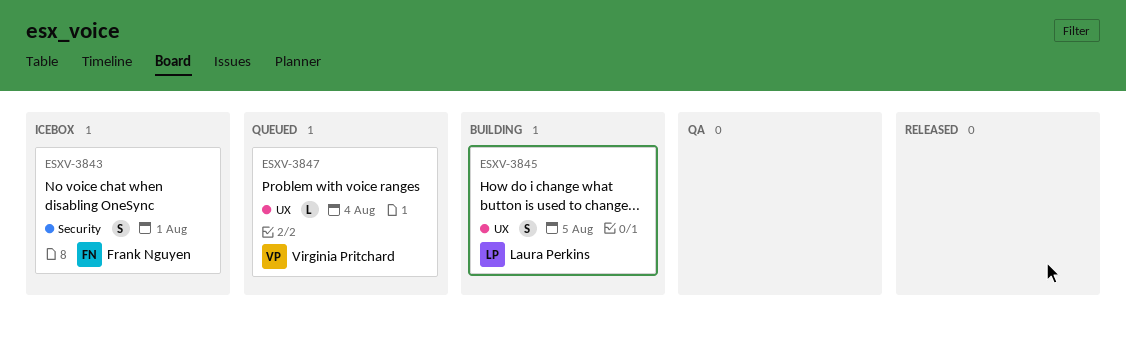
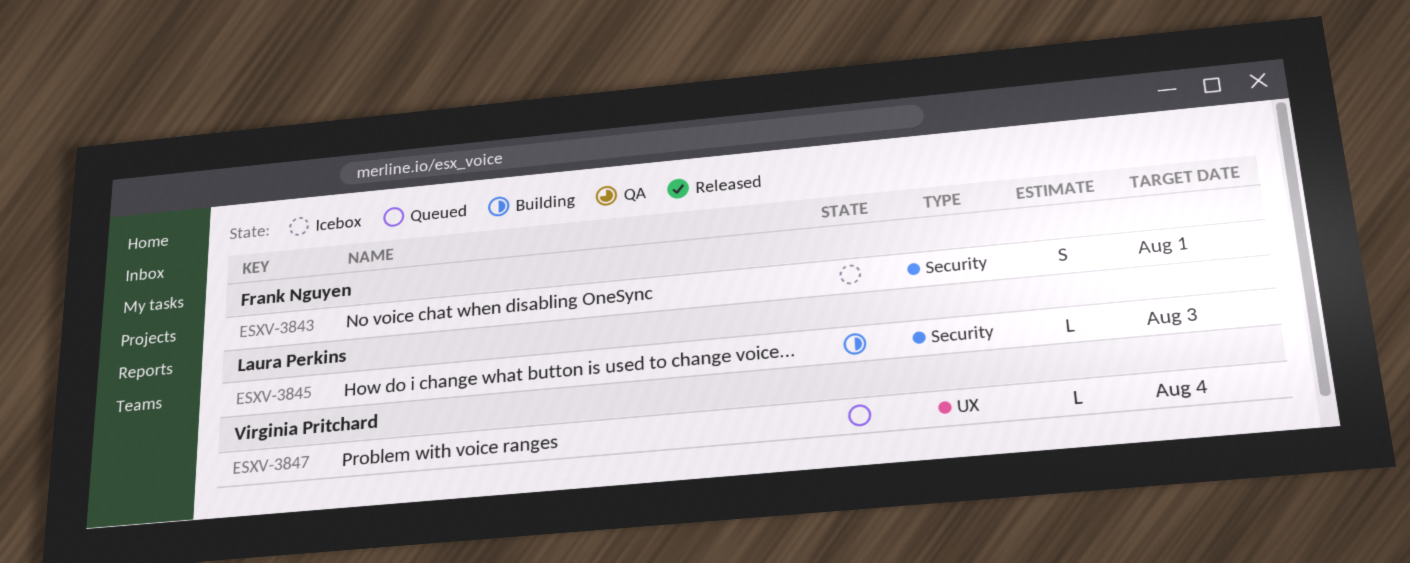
ESXV-3845, label: UX -> Security
ESXV-3845, estimate: S -> L
ESXV-3845, due: Aug 5 -> Aug 3

